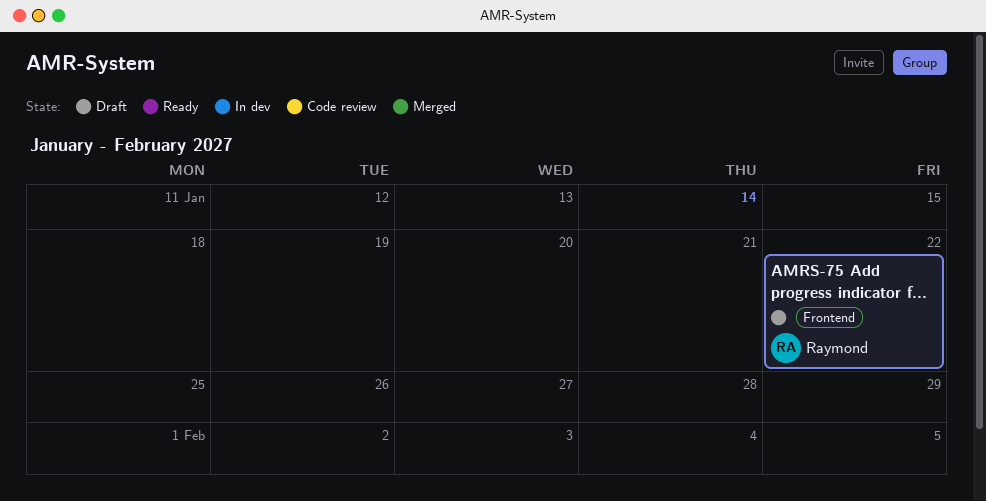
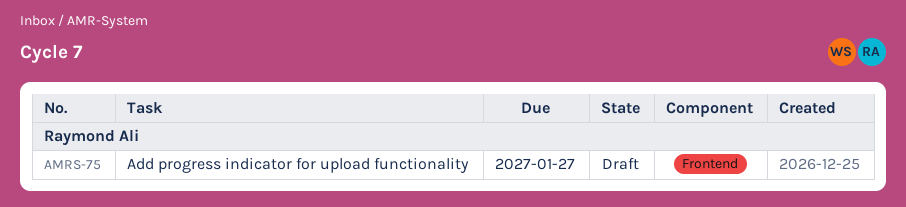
AMRS-75, due: Jan 22 -> Jan 27

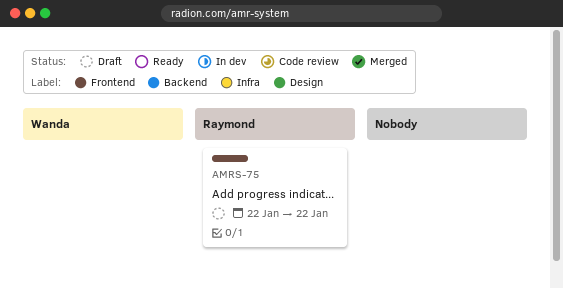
AMRS-75, due: Jan 27 -> Jan 22

